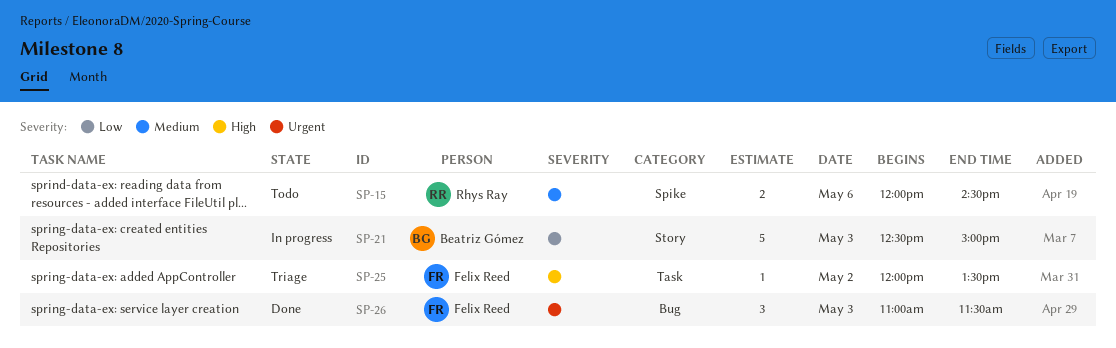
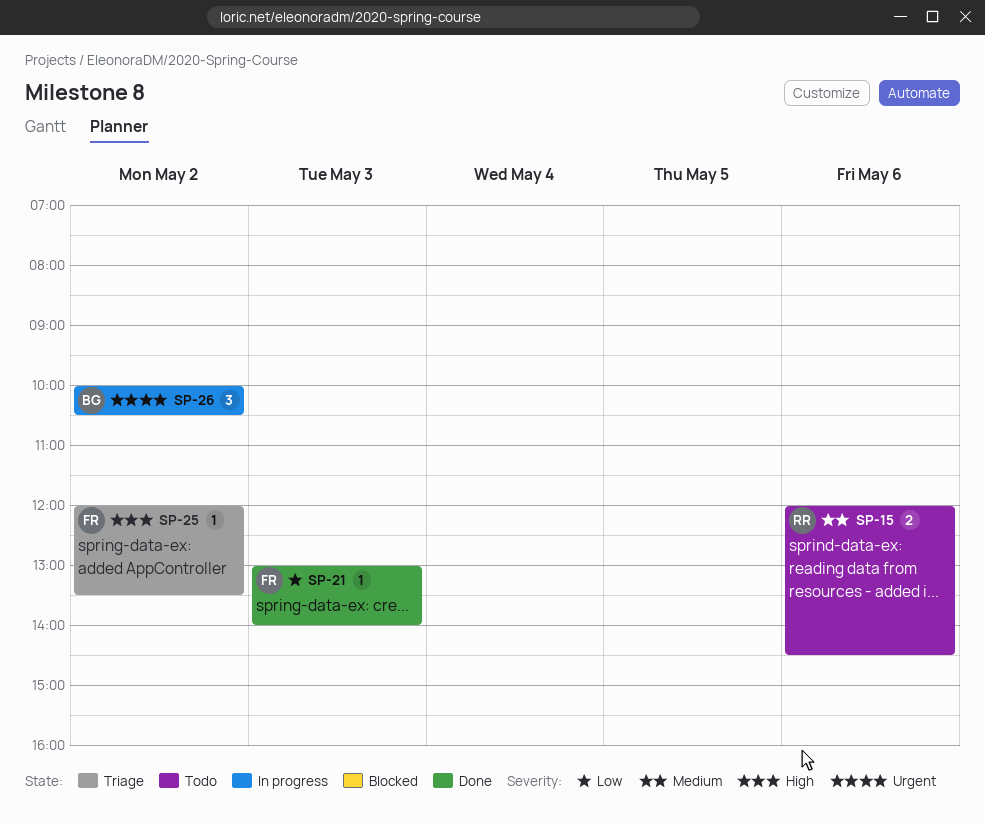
SP-21, status: In progress -> Done
SP-21, owner: Beatriz Gómez -> Felix Reed
SP-21, estimate: 5 -> 1
SP-21, begins: 12:30 -> 13:00
SP-21, ends: 15:00 -> 14:00
SP-26, status: Done -> In progress
SP-26, owner: Felix Reed -> Beatriz Gómez
SP-26, day: May 3 -> May 2
SP-26, begins: 11:00 -> 10:00
SP-26, ends: 11:30 -> 10:30

